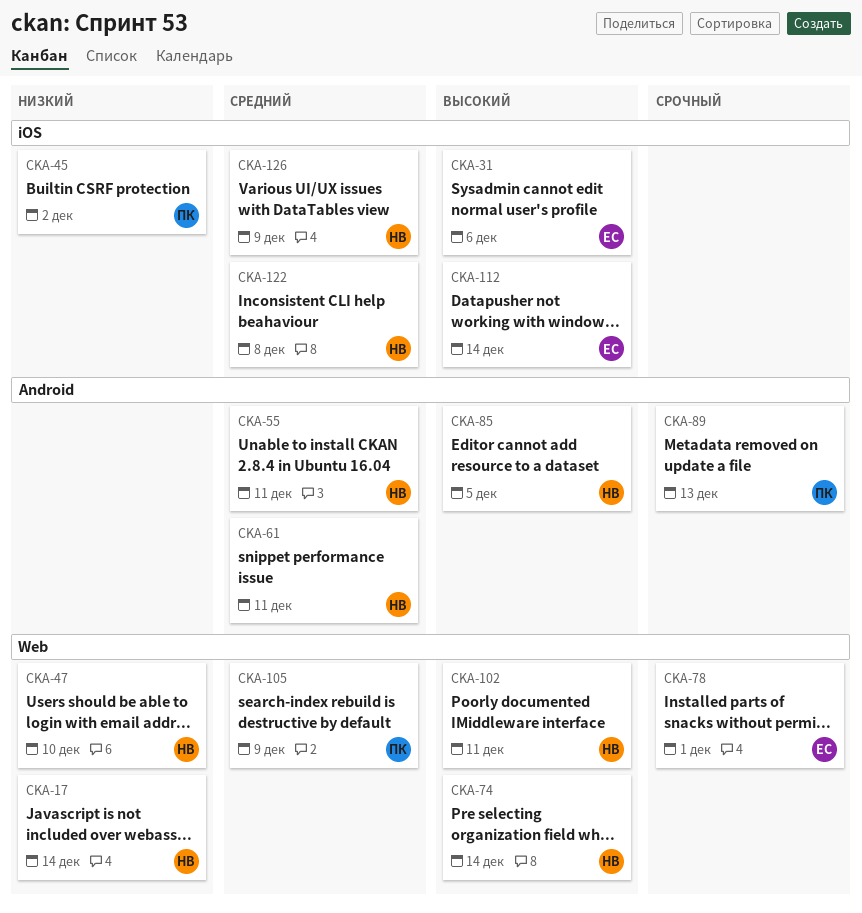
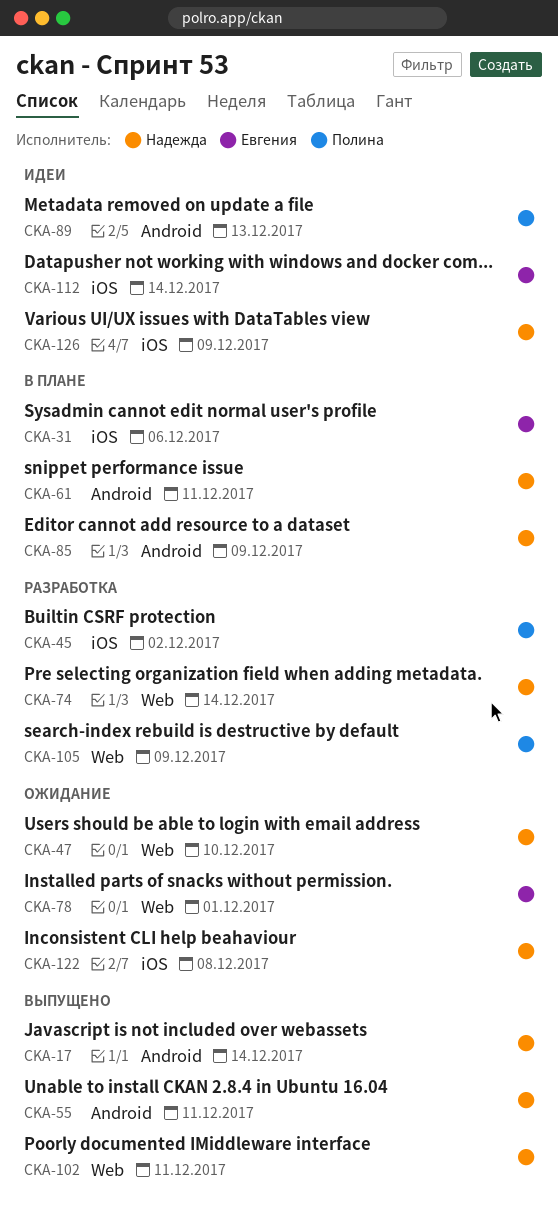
CKA-17, label: Web -> Android
CKA-85, due: Dec 5 -> Dec 9

